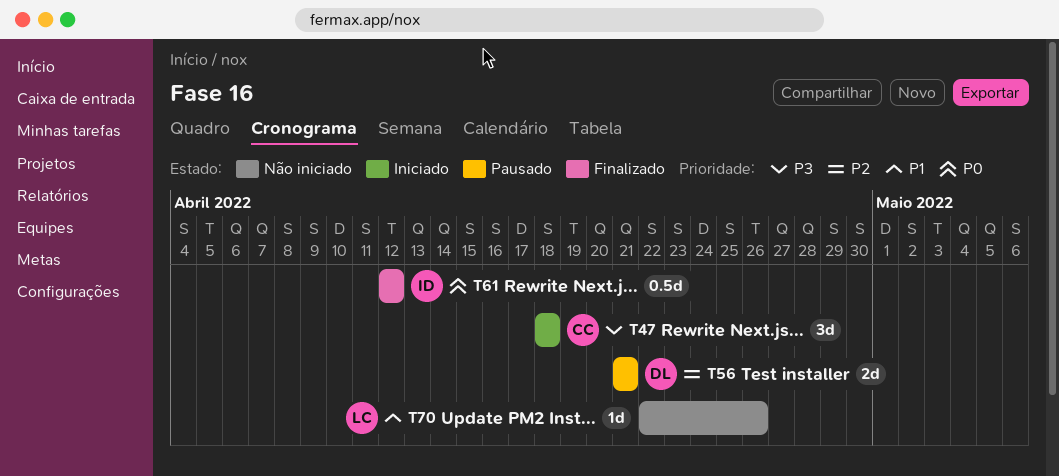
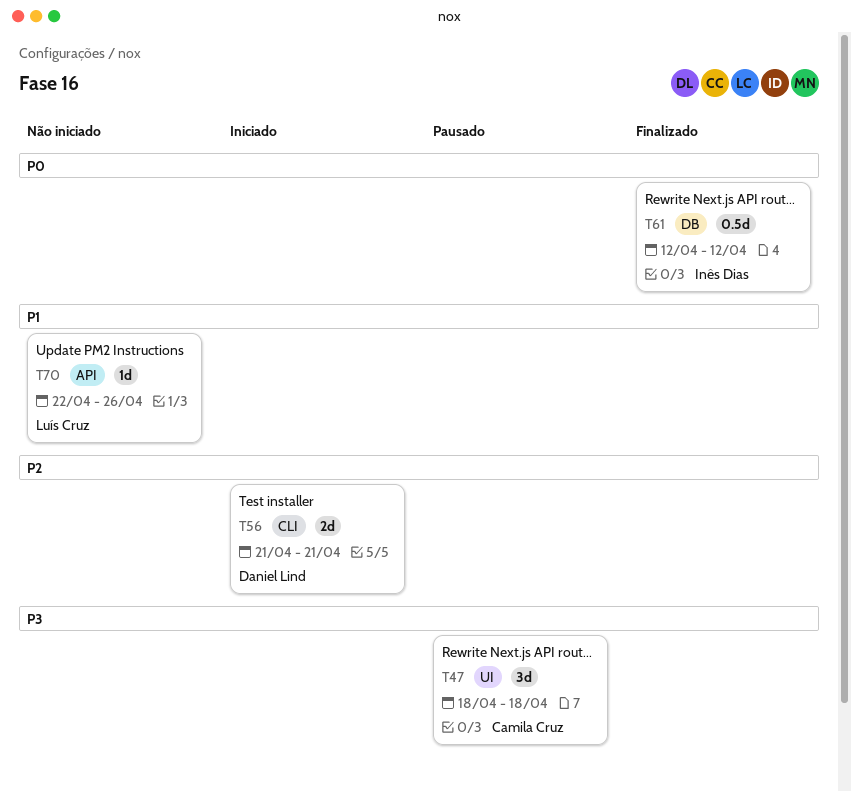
T47, status: Iniciado -> Pausado
T56, status: Pausado -> Iniciado

